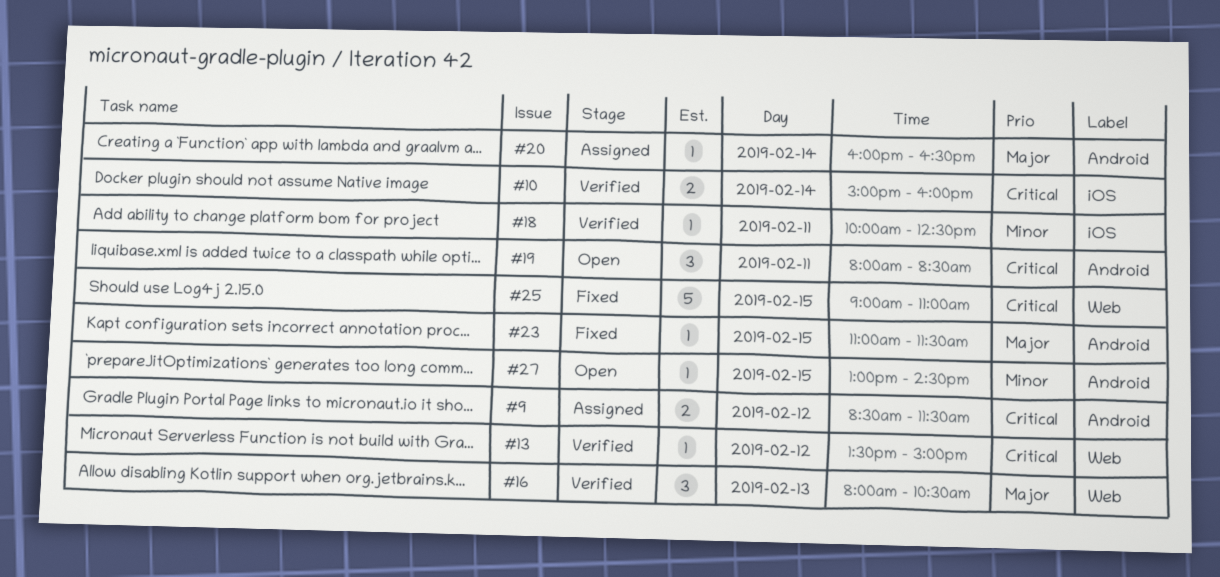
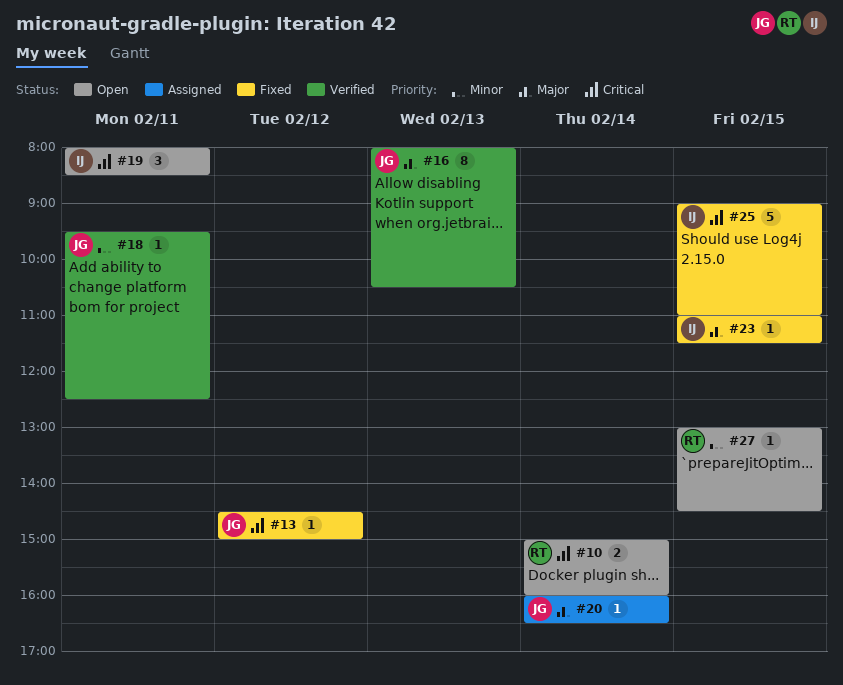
#9: present -> none
#10, status: Verified -> Open
#13, status: Verified -> Fixed
#13, begins: 13:30 -> 14:30
#16, estimate: 3 -> 8
#18, begins: 10:00 -> 09:30

